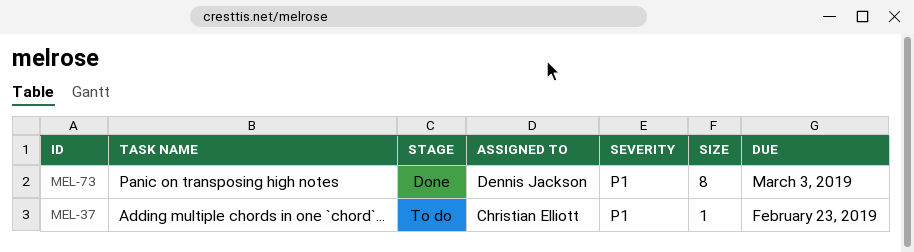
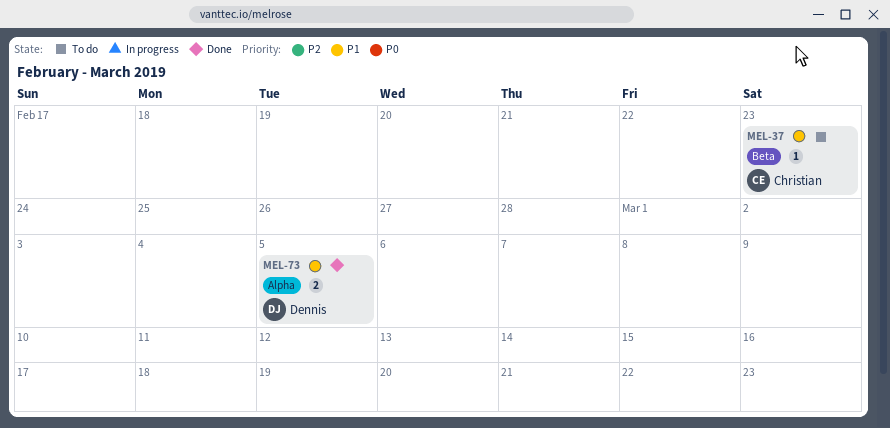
MEL-73, estimate: 8 -> 2
MEL-73, due: Mar 3 -> Mar 5

